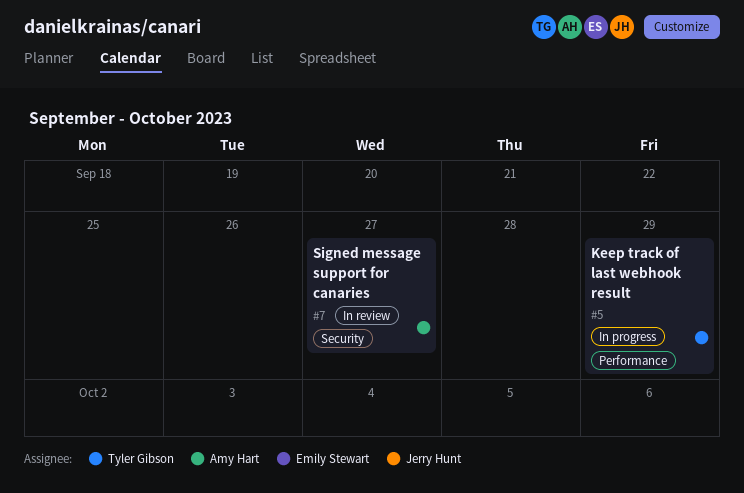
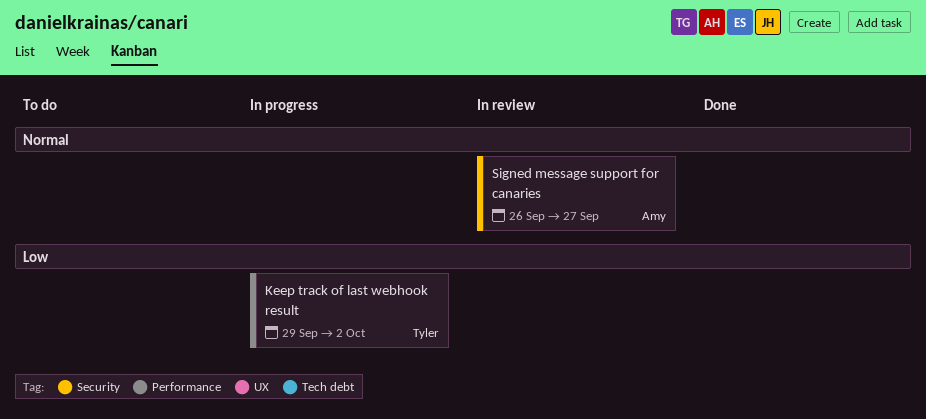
Keep track of last webhook result, due: Sep 29 -> Oct 2

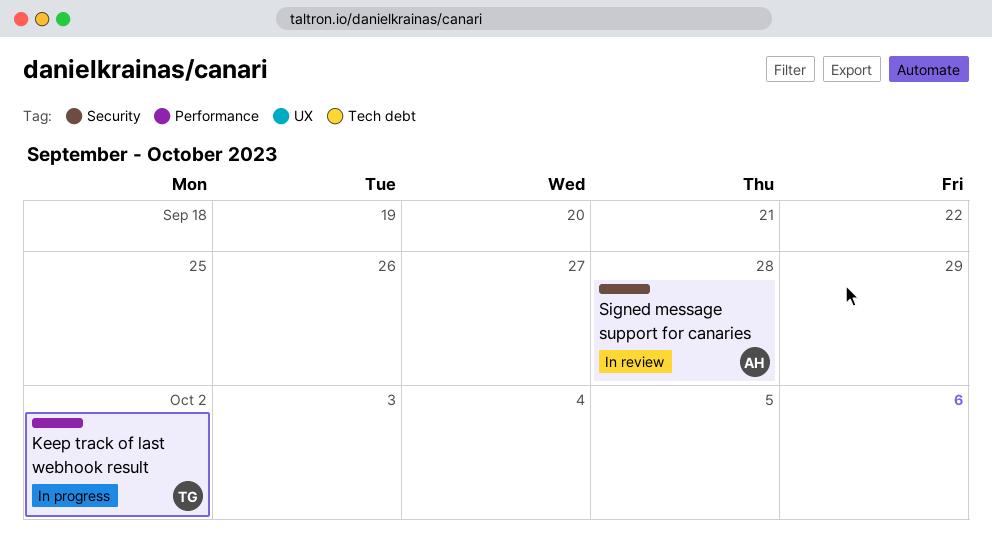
Signed message support for canaries, due: Sep 27 -> Sep 28

